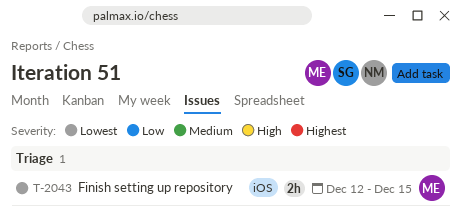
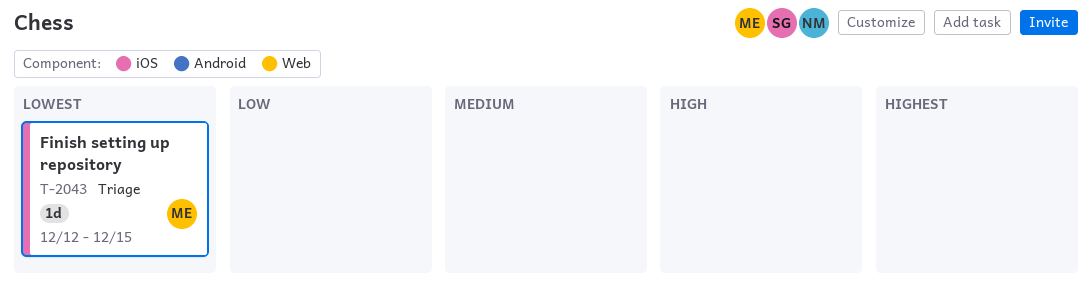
T-2043, estimate: 2h -> 1d

